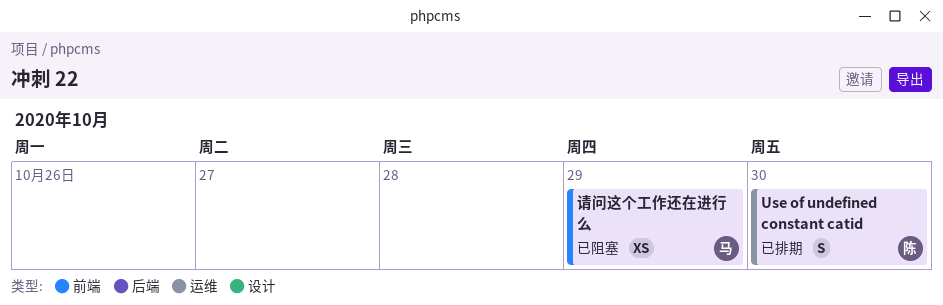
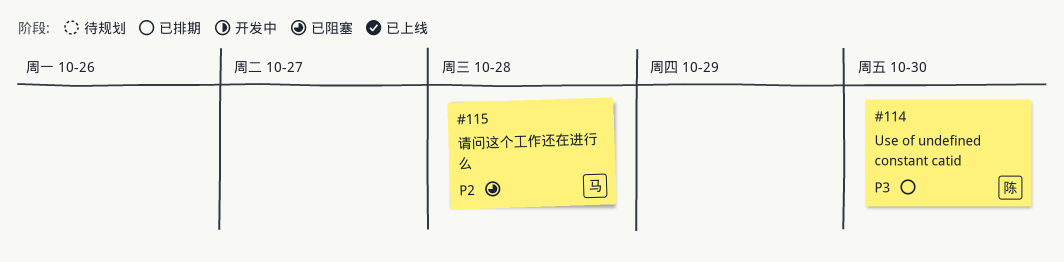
请问这个工作还在进行么, due: Oct 29 -> Oct 28

